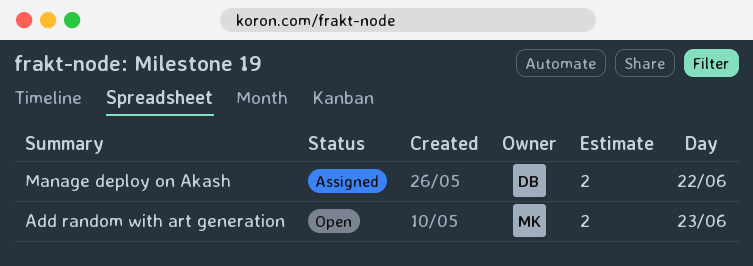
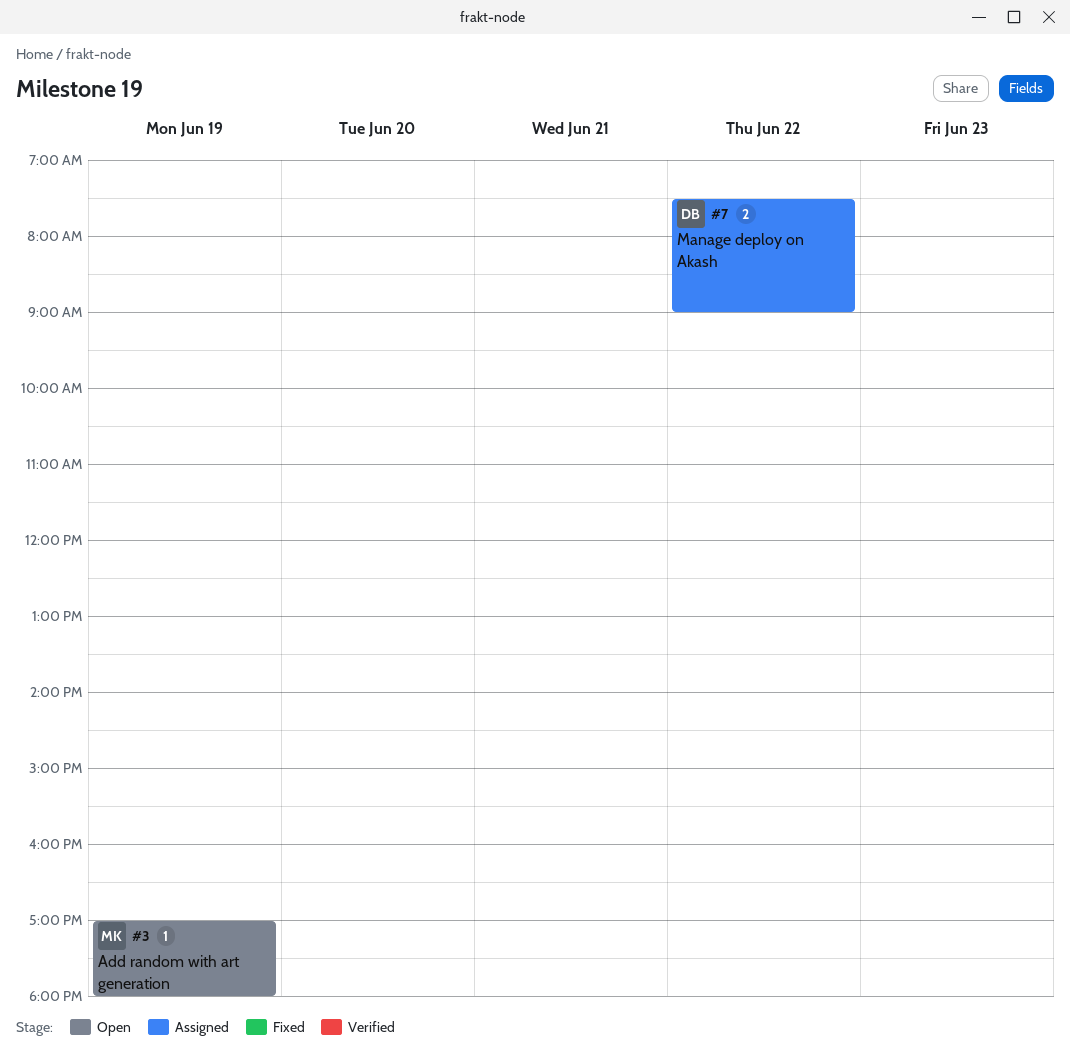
Add random with art generation, estimate: 2 -> 1
Add random with art generation, day: Jun 23 -> Jun 19

